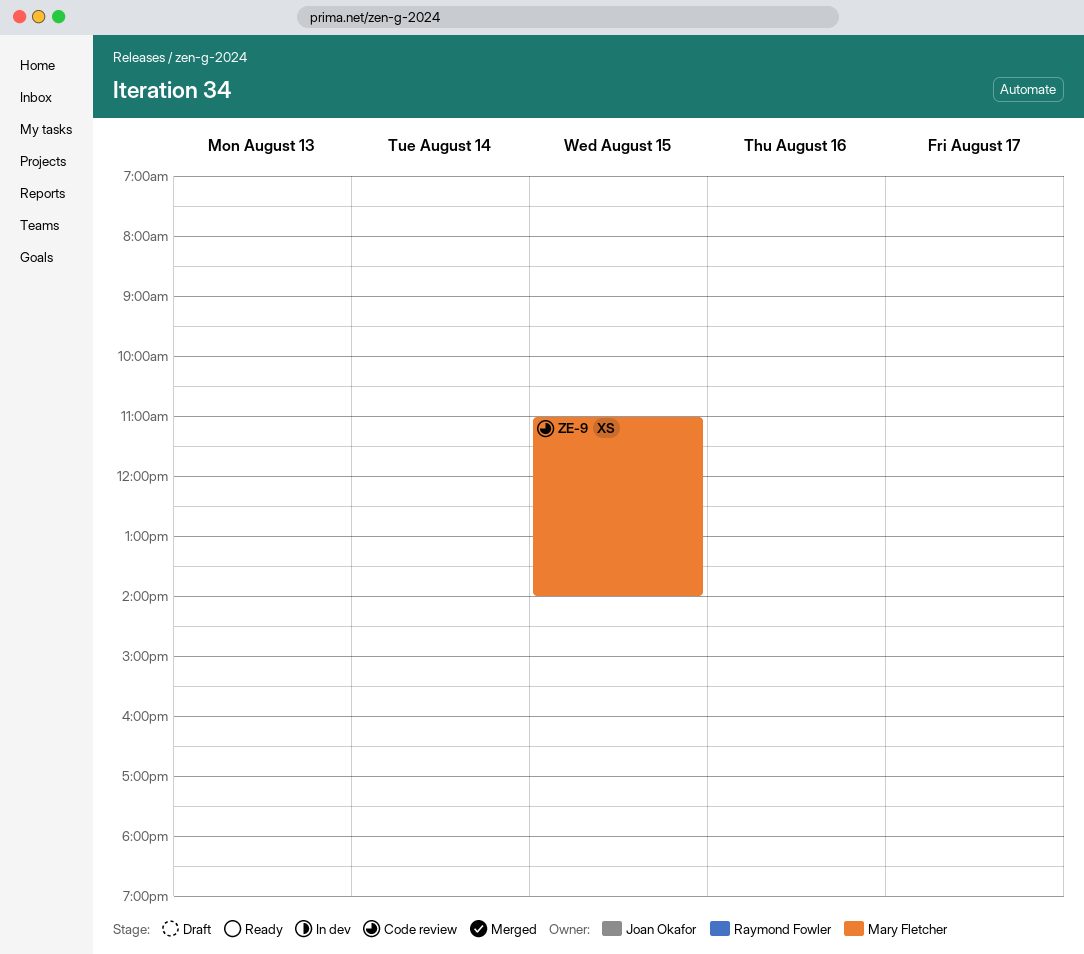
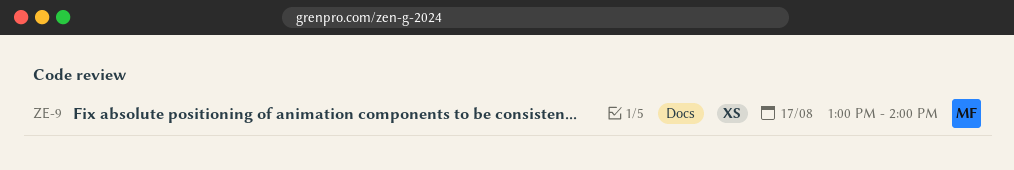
ZE-9, day: Aug 15 -> Aug 17
ZE-9, begins: 11:00 -> 13:00

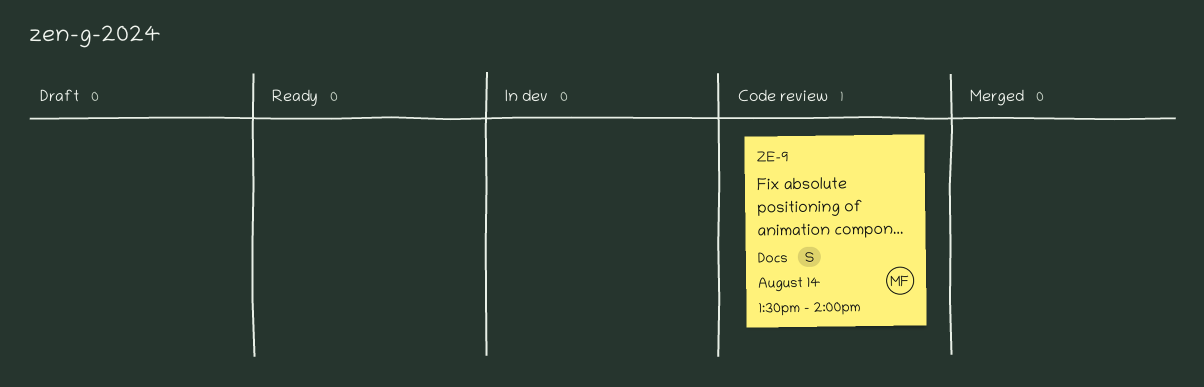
ZE-9, estimate: XS -> S
ZE-9, day: Aug 17 -> Aug 14
ZE-9, begins: 13:00 -> 13:30

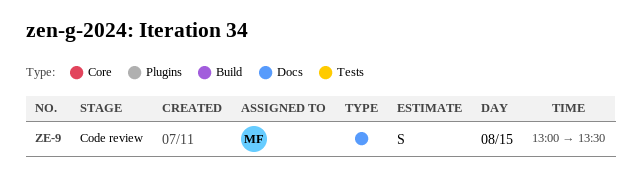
ZE-9, day: Aug 14 -> Aug 15
ZE-9, begins: 13:30 -> 13:00
ZE-9, ends: 14:00 -> 13:30

